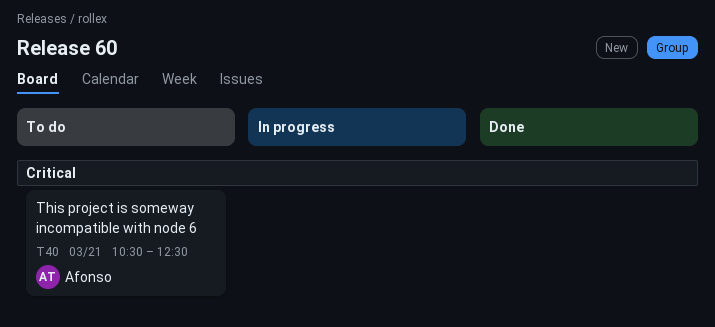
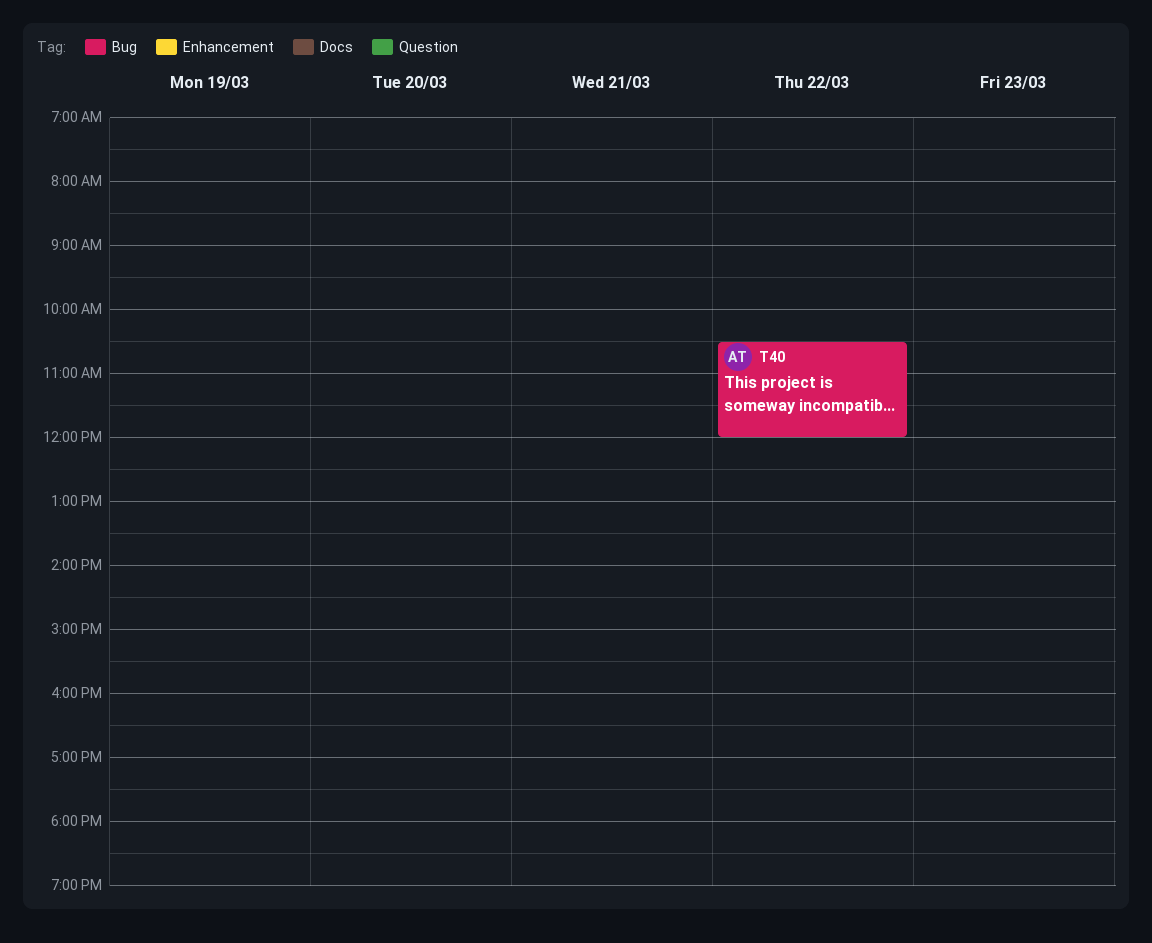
T40, day: Mar 21 -> Mar 22
T40, ends: 12:30 -> 12:00

